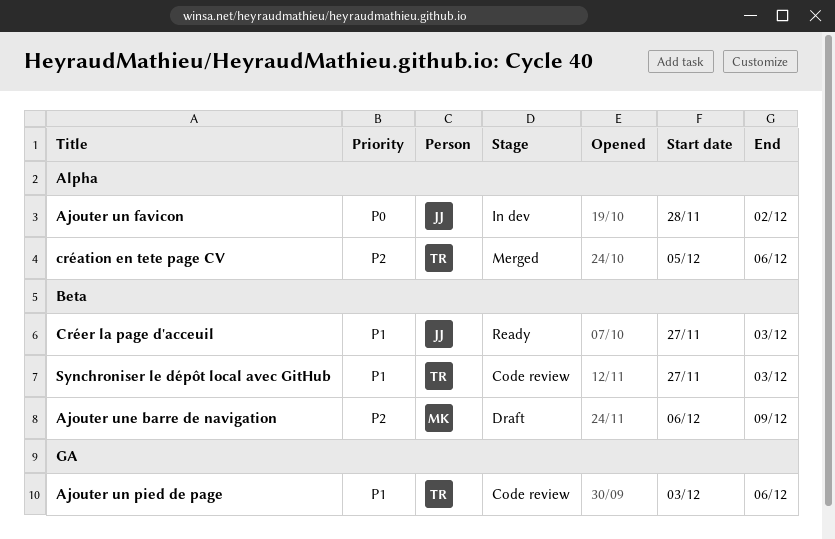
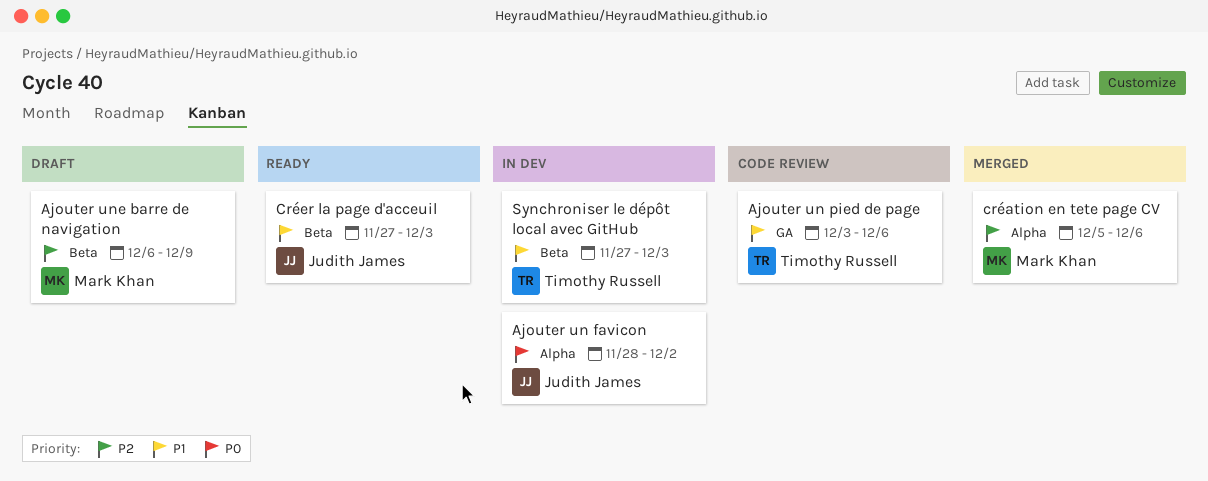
création en tete page CV, owner: Timothy Russell -> Mark Khan
Synchroniser le dépôt local avec GitHub, status: Code review -> In dev

